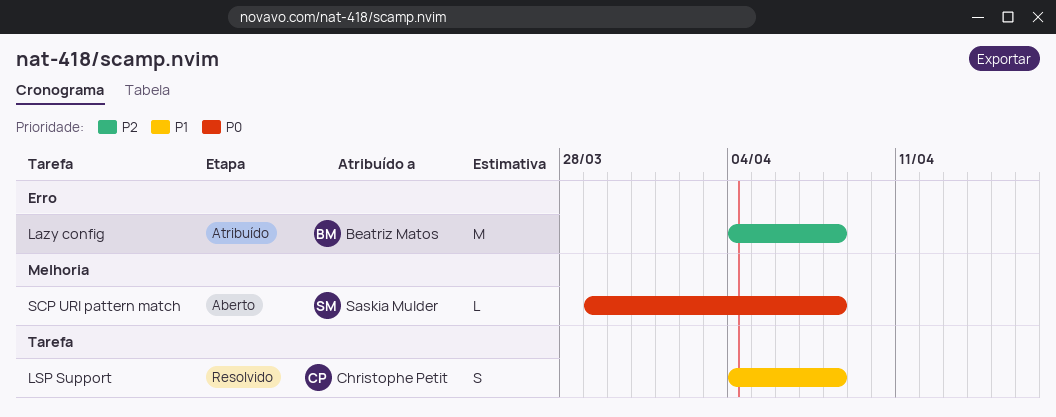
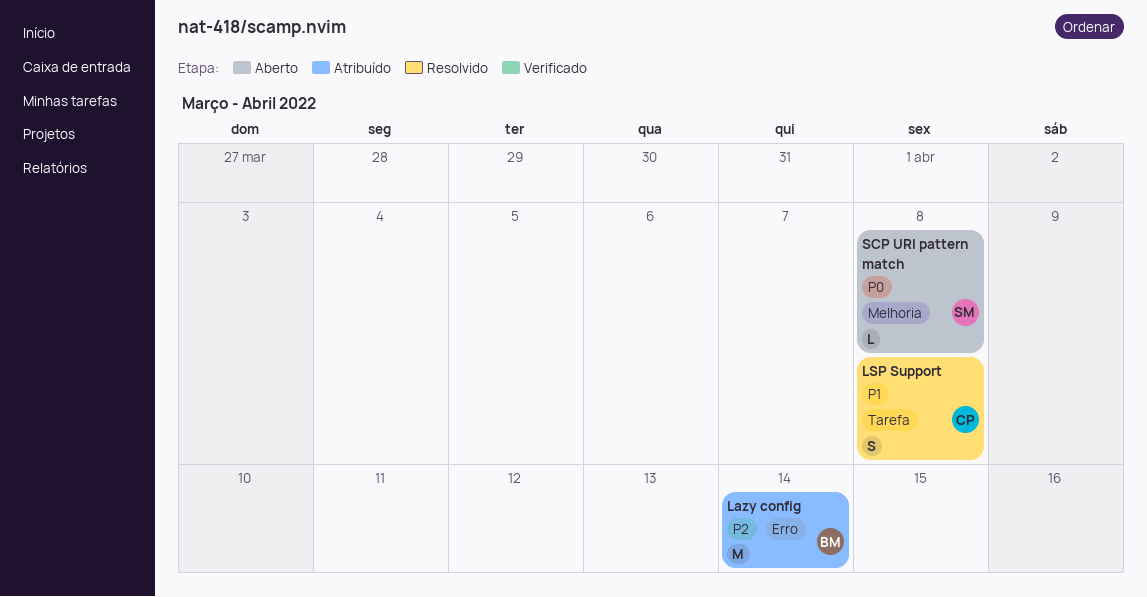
Lazy config, due: Apr 8 -> Apr 14

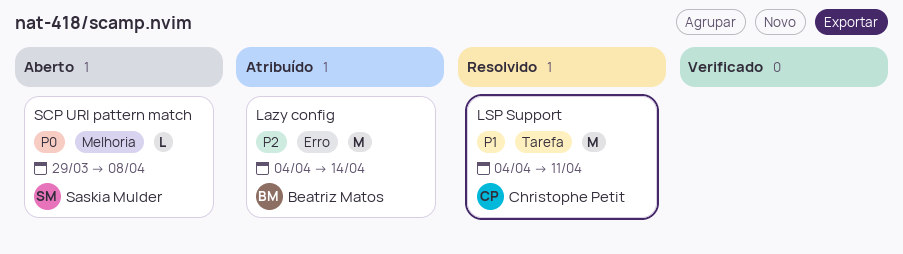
LSP Support, estimate: S -> M
LSP Support, due: Apr 8 -> Apr 11

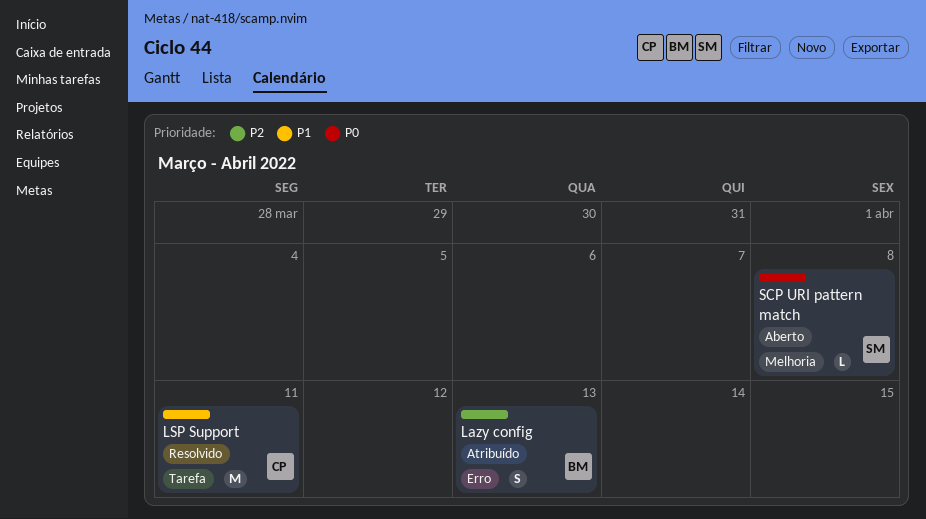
Lazy config, estimate: M -> S
Lazy config, due: Apr 14 -> Apr 13

